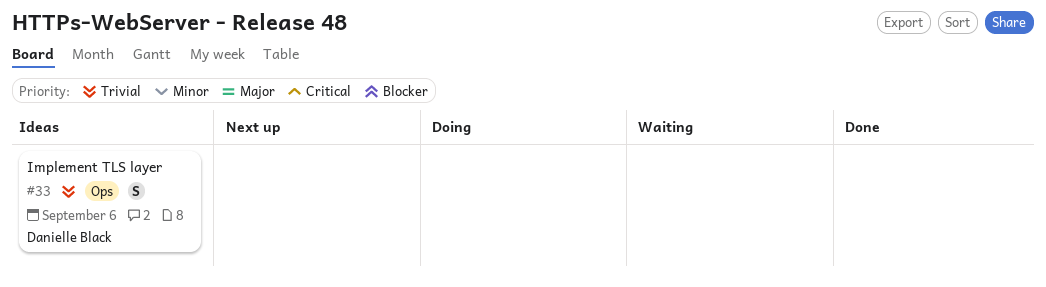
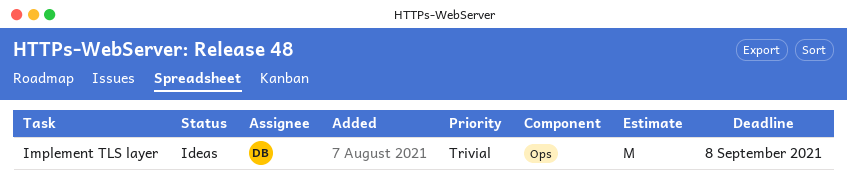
Implement TLS layer, estimate: S -> M
Implement TLS layer, due: Sep 6 -> Sep 8

